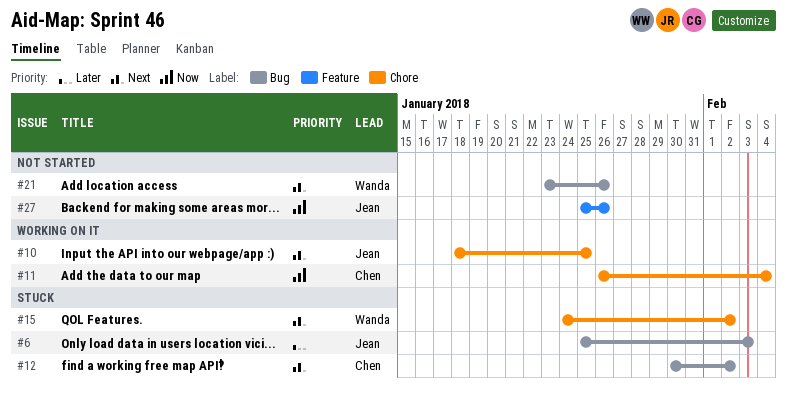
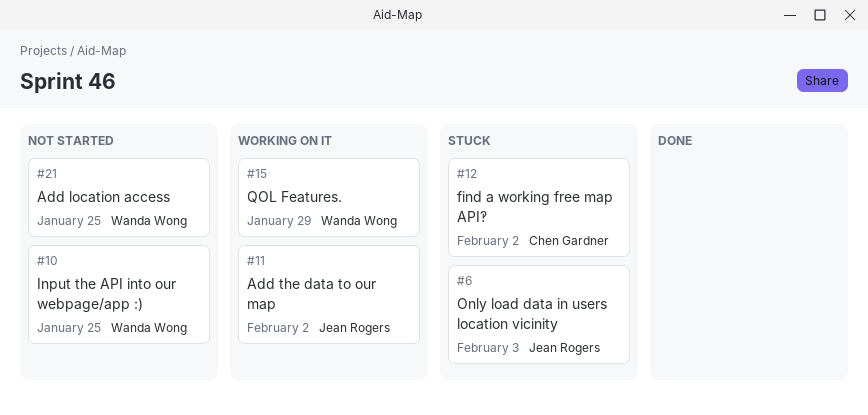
#10, status: Working on it -> Not started
#10, owner: Jean Rogers -> Wanda Wong
#11, owner: Chen Gardner -> Jean Rogers
#11, due: Feb 4 -> Feb 2
#15, status: Stuck -> Working on it
#15, due: Feb 2 -> Jan 29
#21, due: Jan 26 -> Jan 25
#27: present -> none

